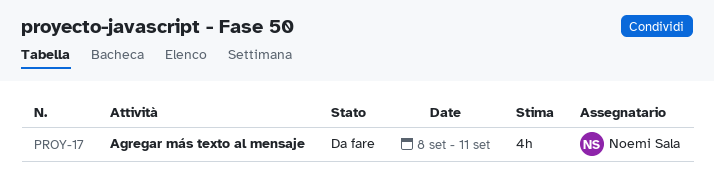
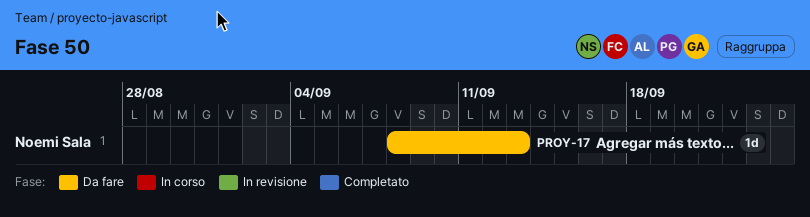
PROY-17, estimate: 4h -> 1d
PROY-17, due: Sep 11 -> Sep 13

